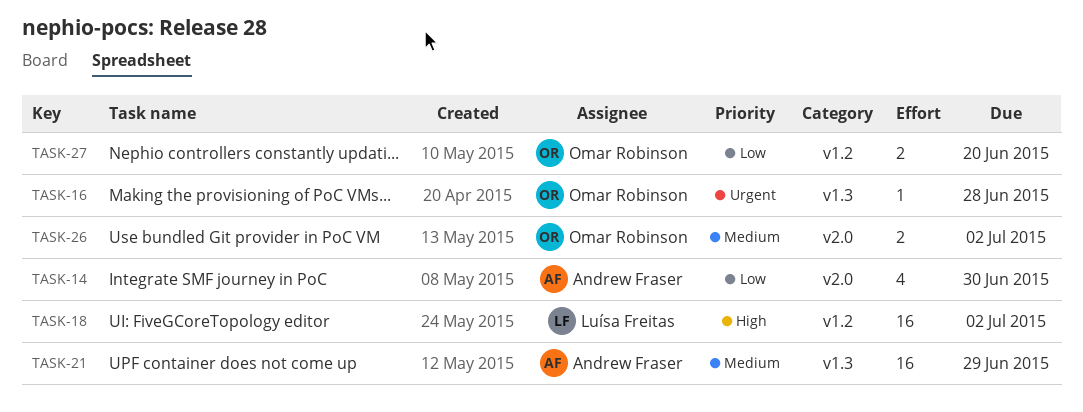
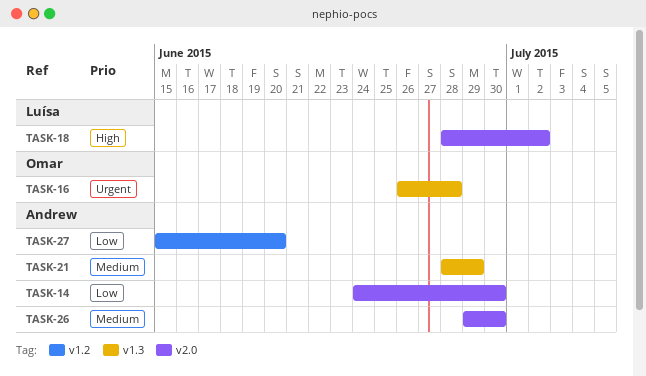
TASK-18, label: v1.2 -> v2.0
TASK-26, owner: Omar Robinson -> Andrew Fraser
TASK-26, due: Jul 2 -> Jun 30
TASK-27, owner: Omar Robinson -> Andrew Fraser

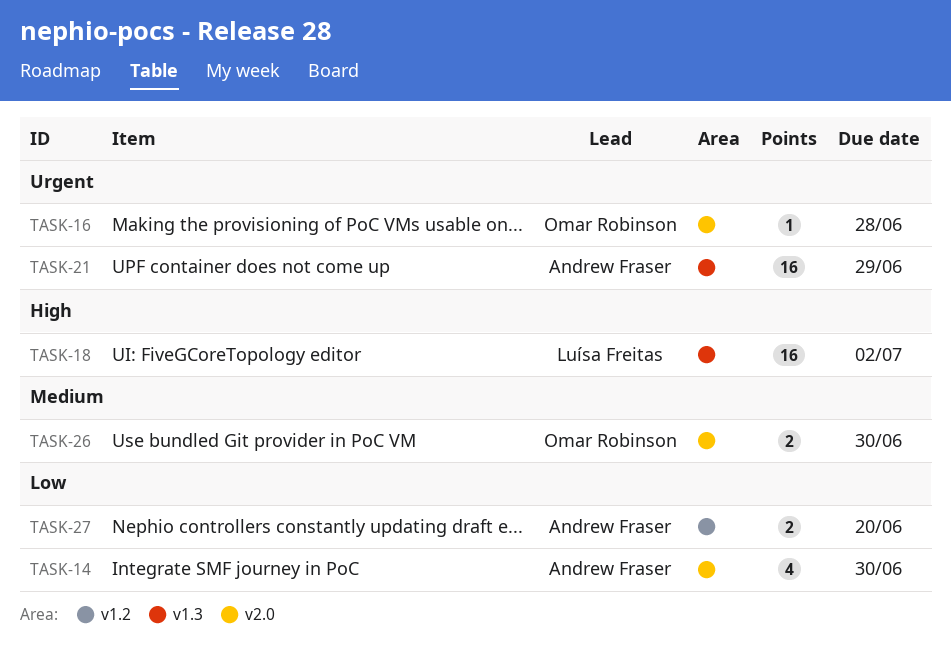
TASK-16, label: v1.3 -> v2.0
TASK-18, label: v2.0 -> v1.3
TASK-21, priority: Medium -> Urgent
TASK-26, owner: Andrew Fraser -> Omar Robinson

